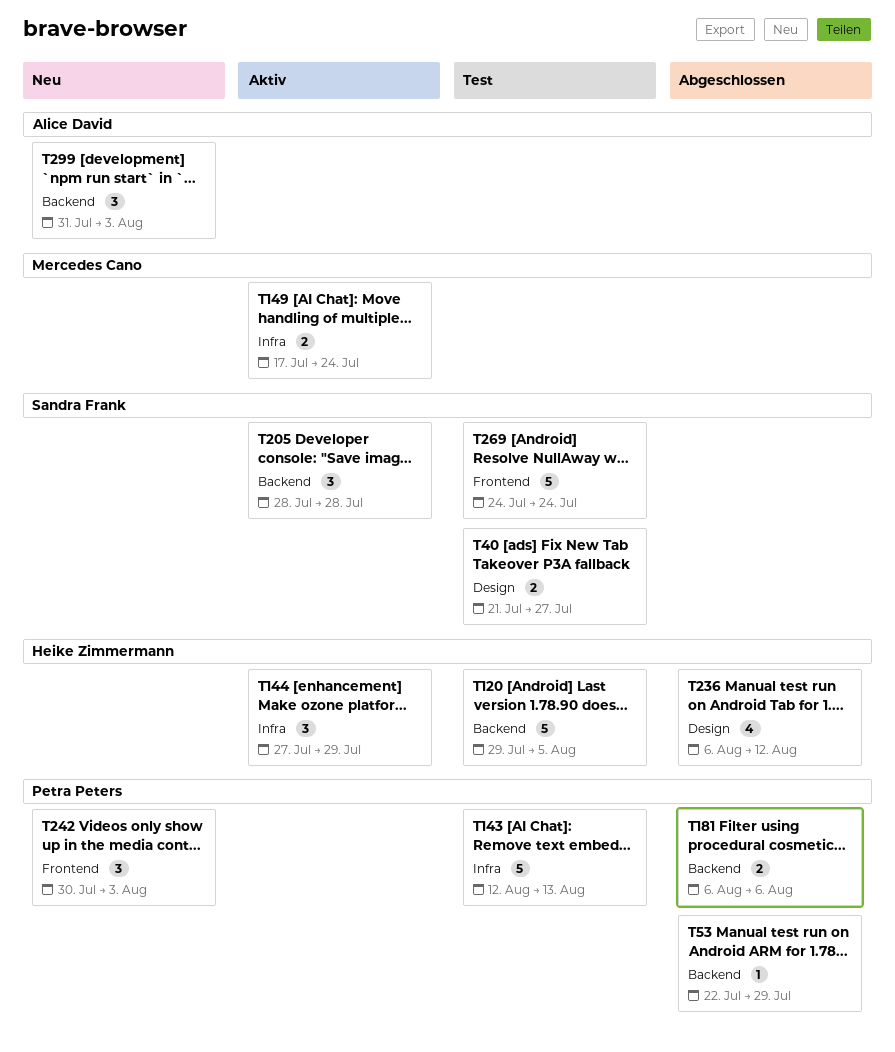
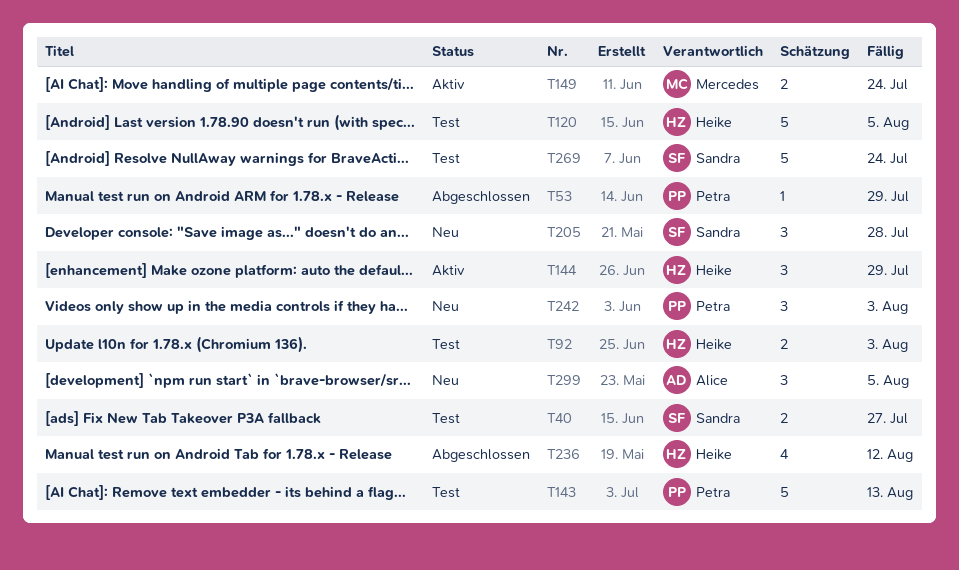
T92: none -> present
T181: present -> none
T205, status: Aktiv -> Neu
T299, due: Aug 3 -> Aug 5

